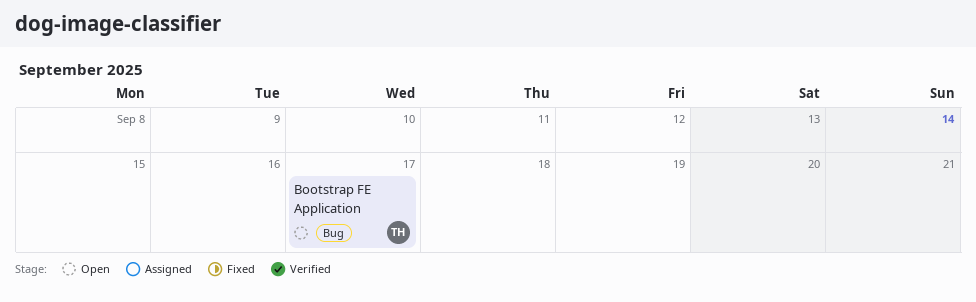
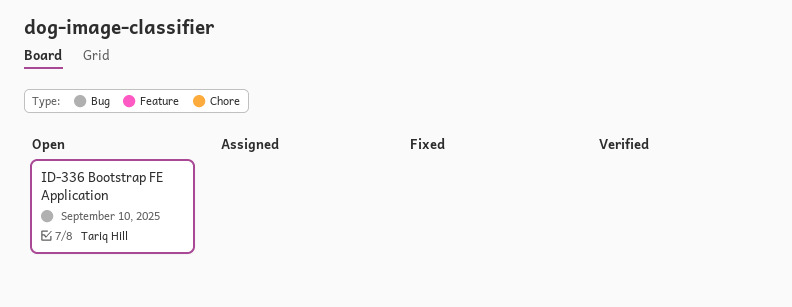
Bootstrap FE Application, due: Sep 17 -> Sep 10

